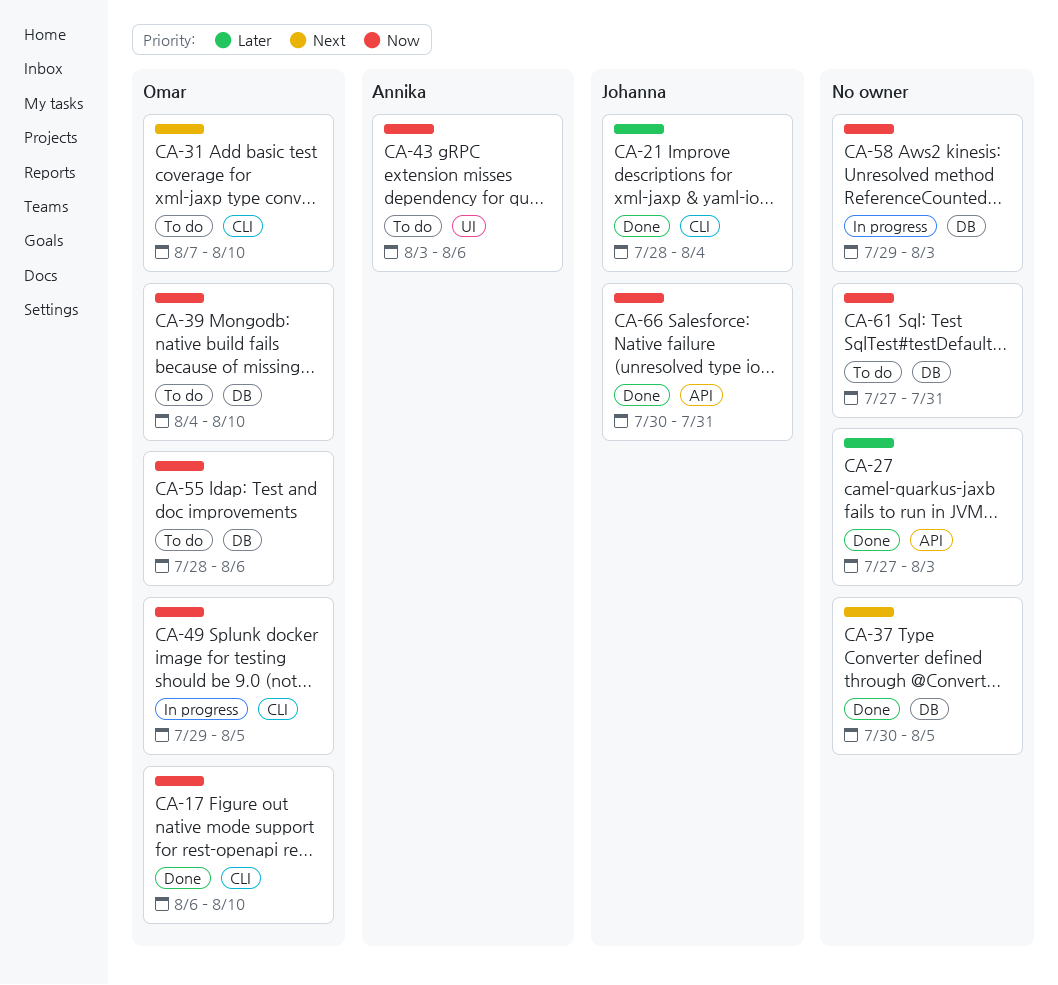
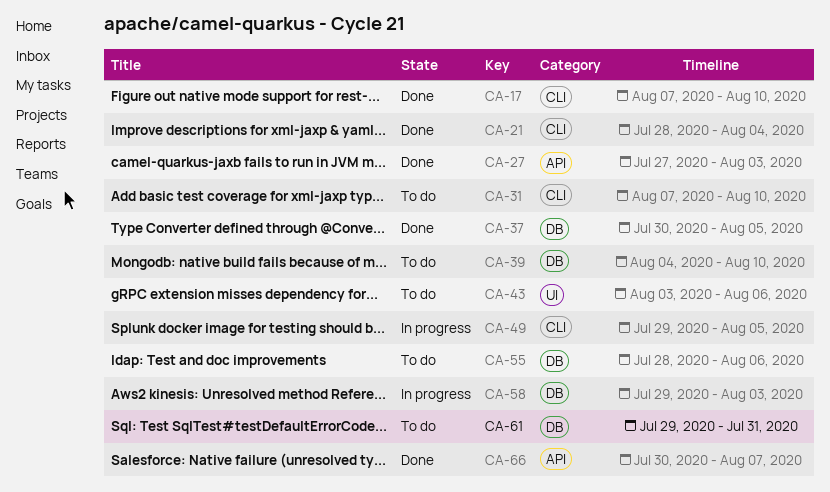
CA-17, start: Aug 6 -> Aug 7
CA-61, start: Jul 27 -> Jul 29
CA-66, due: Jul 31 -> Aug 7

